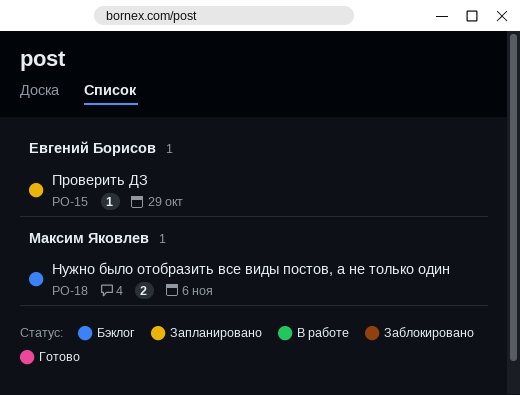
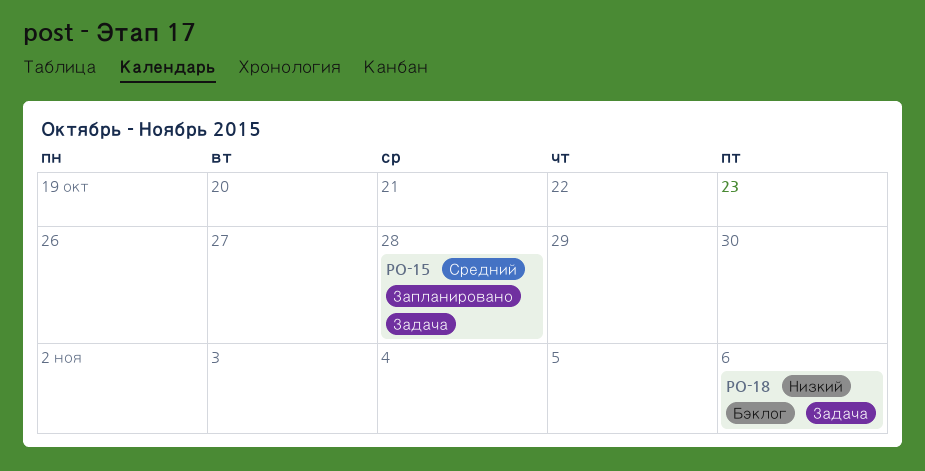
PO-15, due: Oct 29 -> Oct 28

